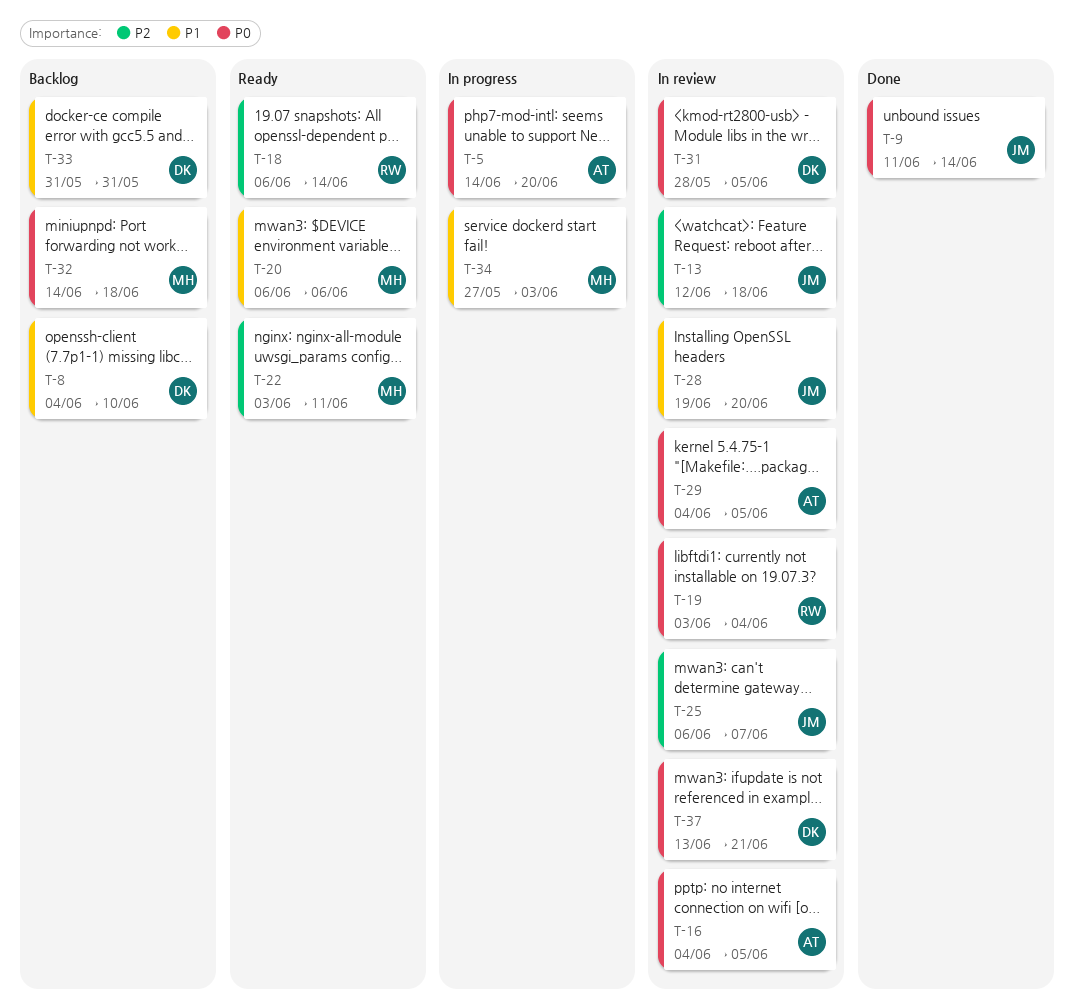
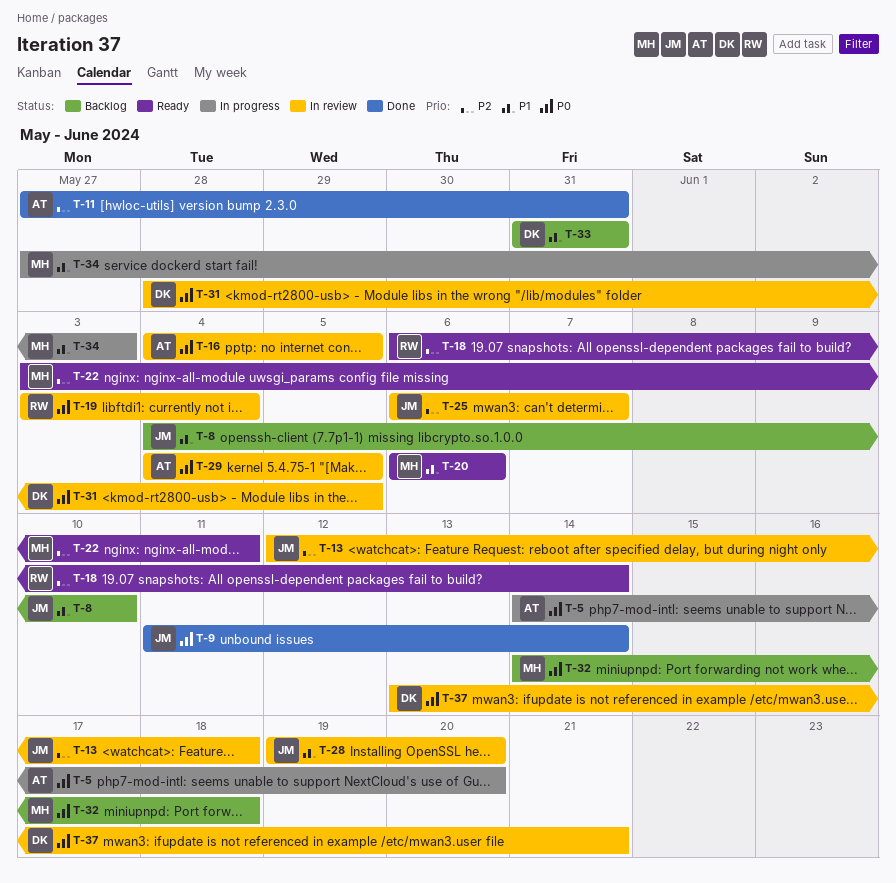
T-8, owner: DK -> JM
T-11: none -> present

